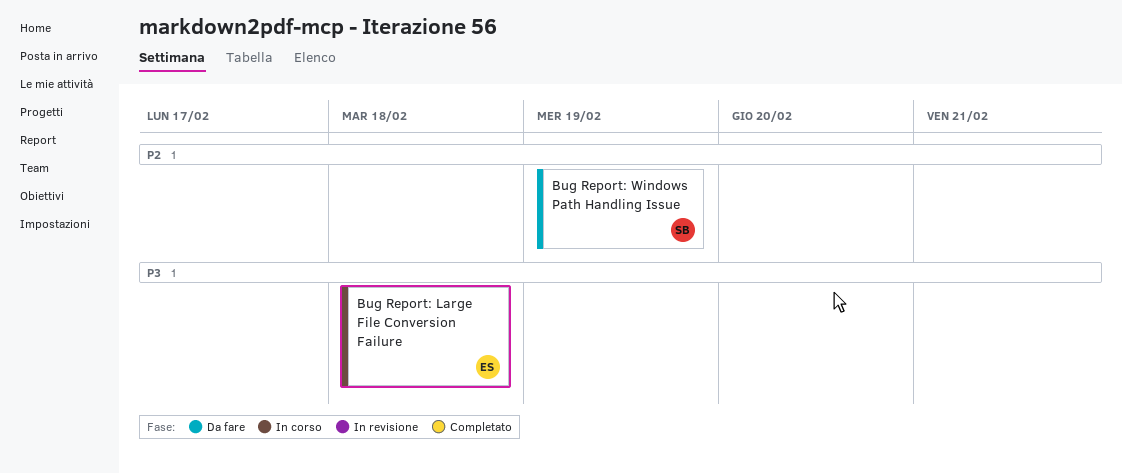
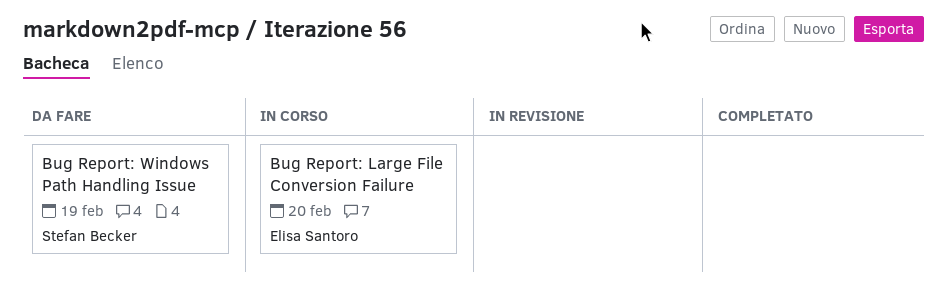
Bug Report: Large File Conversion Failure, due: Feb 18 -> Feb 20

